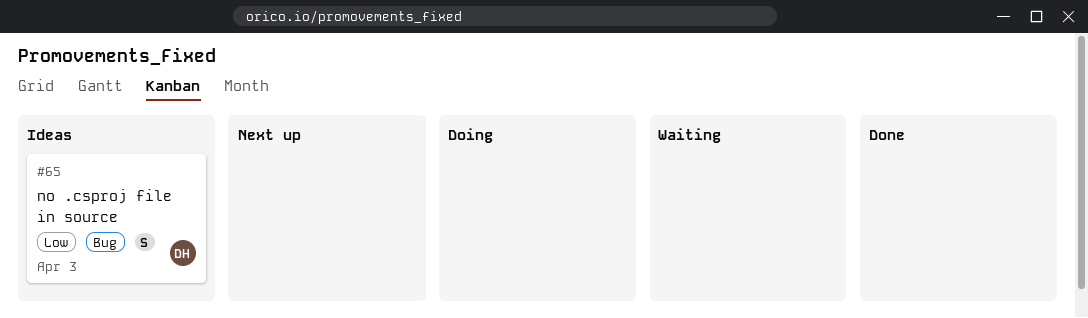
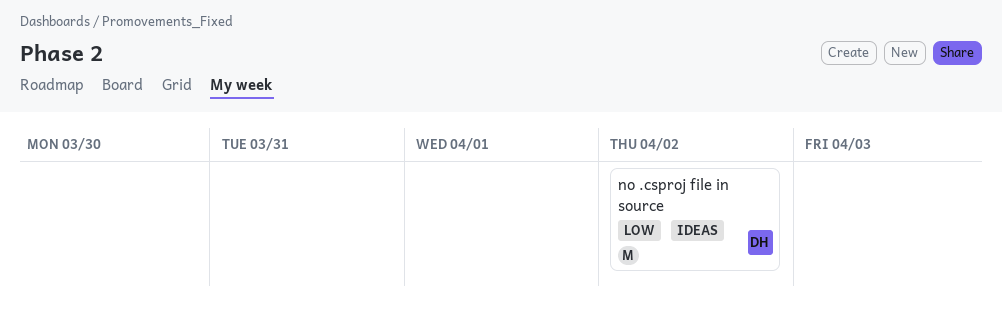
no .csproj file in source, estimate: S -> M
no .csproj file in source, due: Apr 3 -> Apr 2

